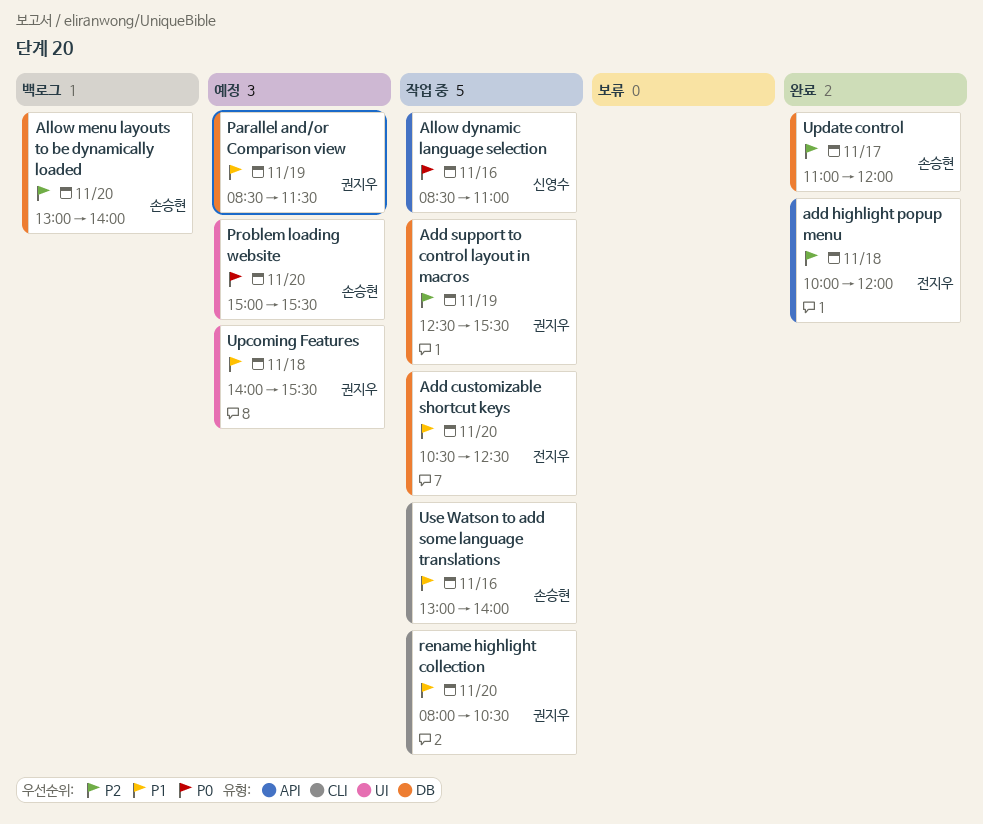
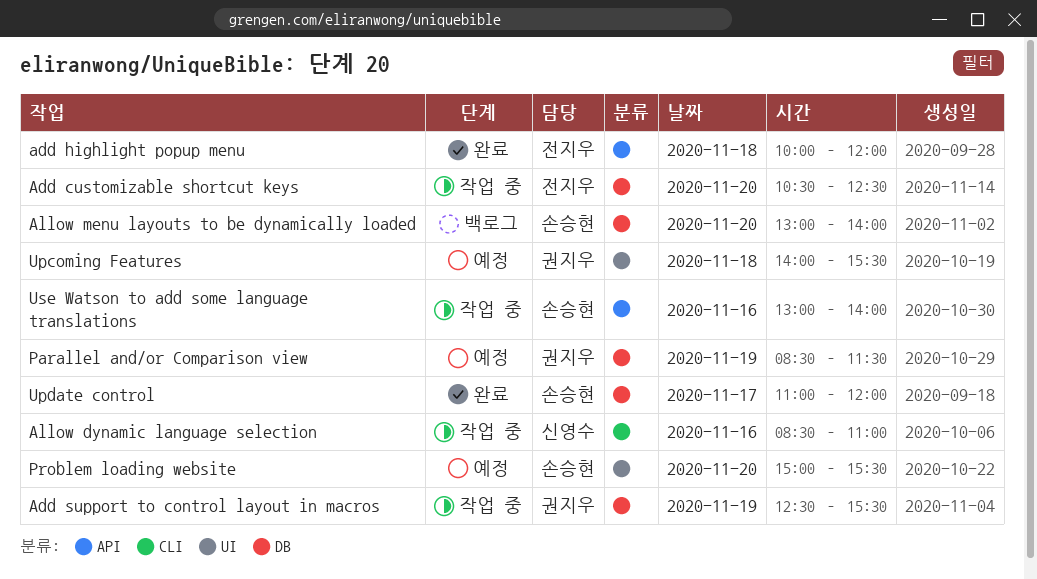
Allow dynamic language selection, label: API -> CLI
rename highlight collection: present -> none
Use Watson to add some language translations, label: CLI -> API

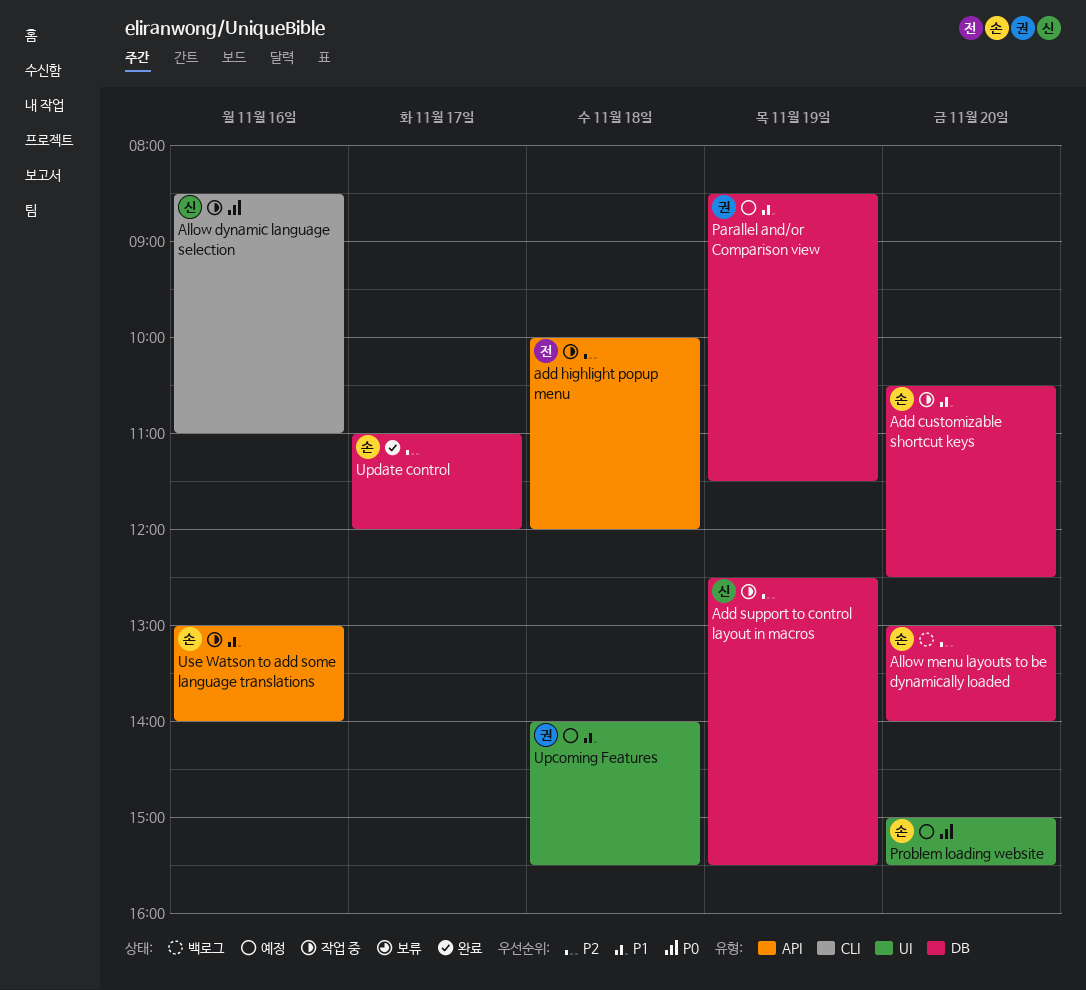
Add customizable shortcut keys, owner: 전지우 -> 손승현
add highlight popup menu, status: 완료 -> 작업 중
Add support to control layout in macros, owner: 권지우 -> 신영수

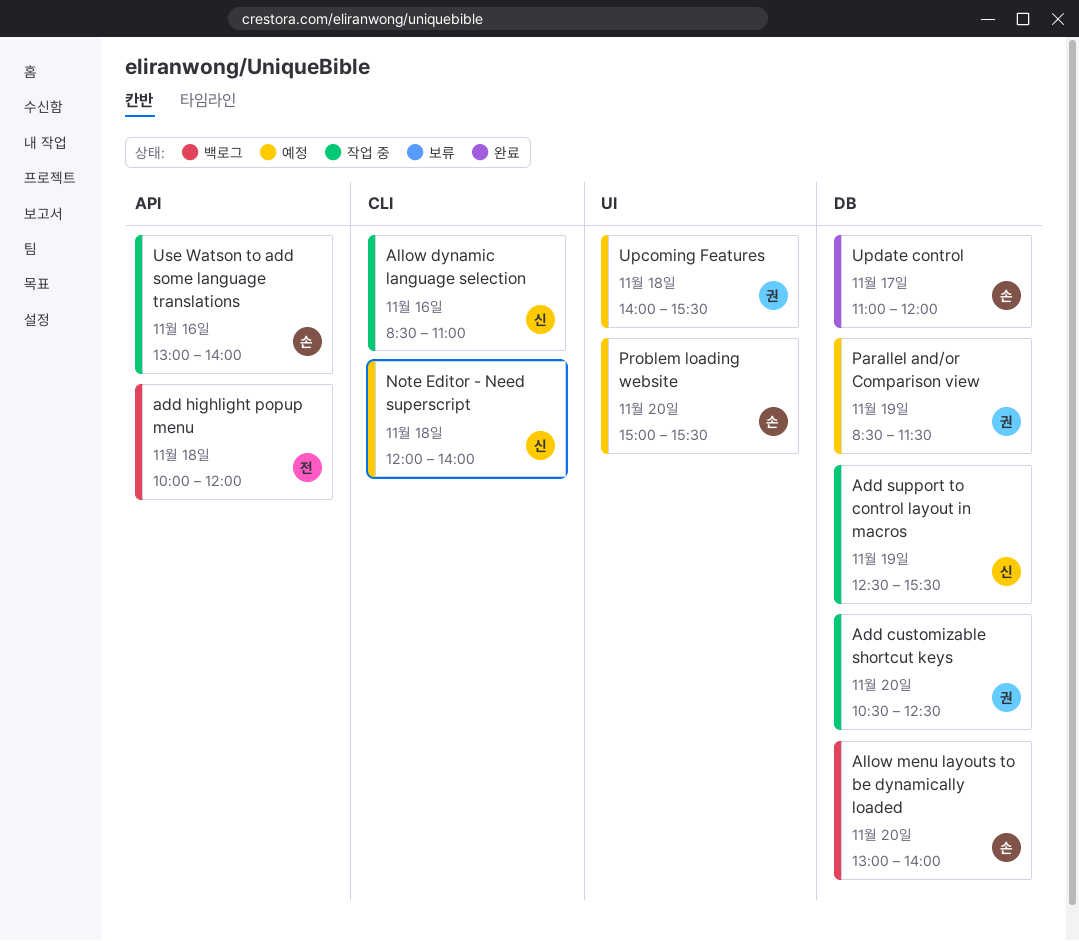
Add customizable shortcut keys, owner: 손 -> 권
add highlight popup menu, status: 작업 중 -> 백로그
Note Editor - Need superscript: none -> present

